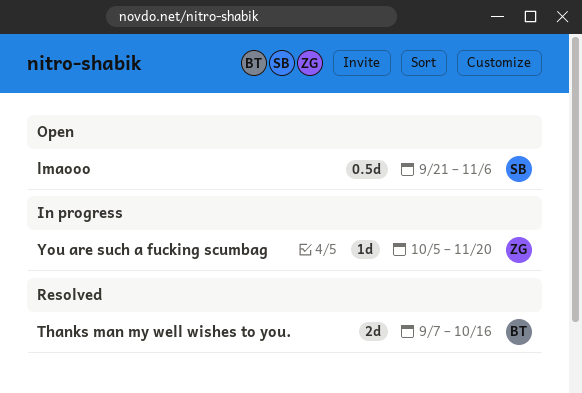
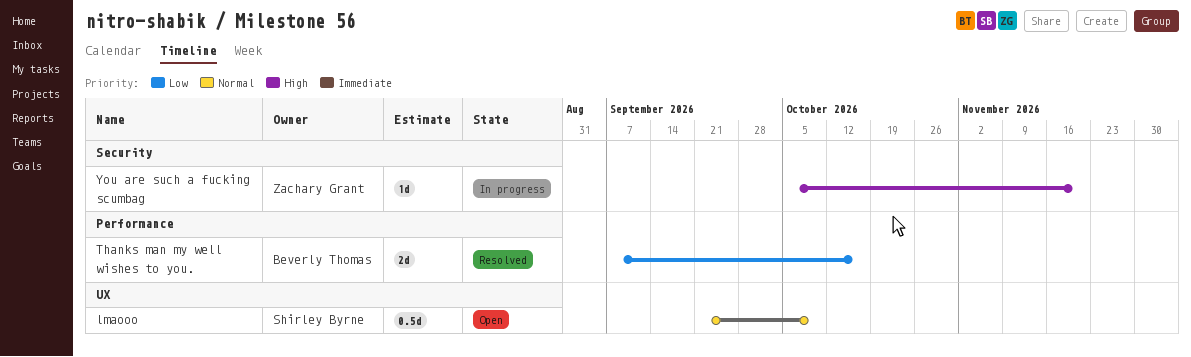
lmaooo, due: Nov 6 -> Oct 9

